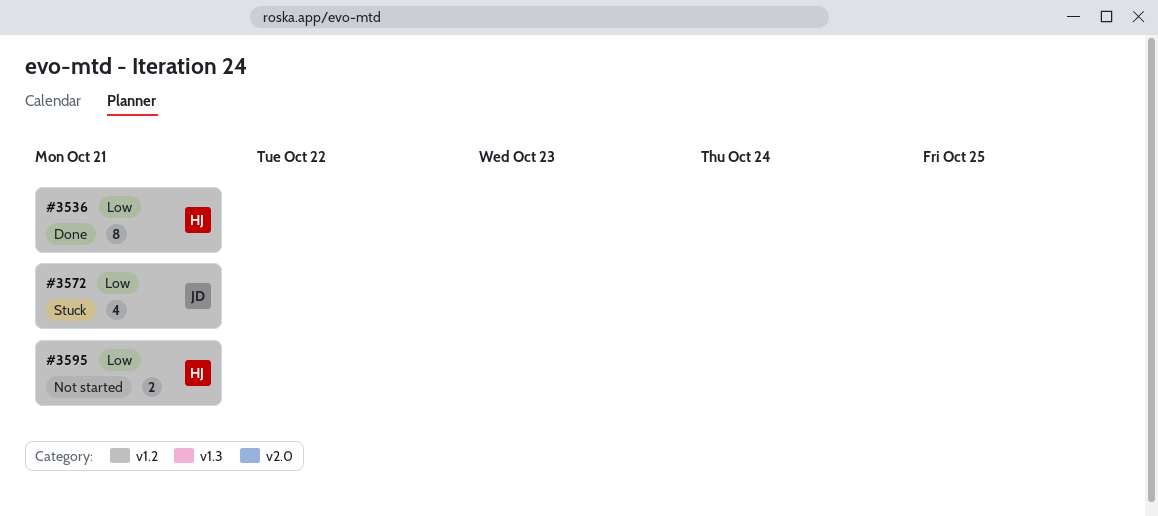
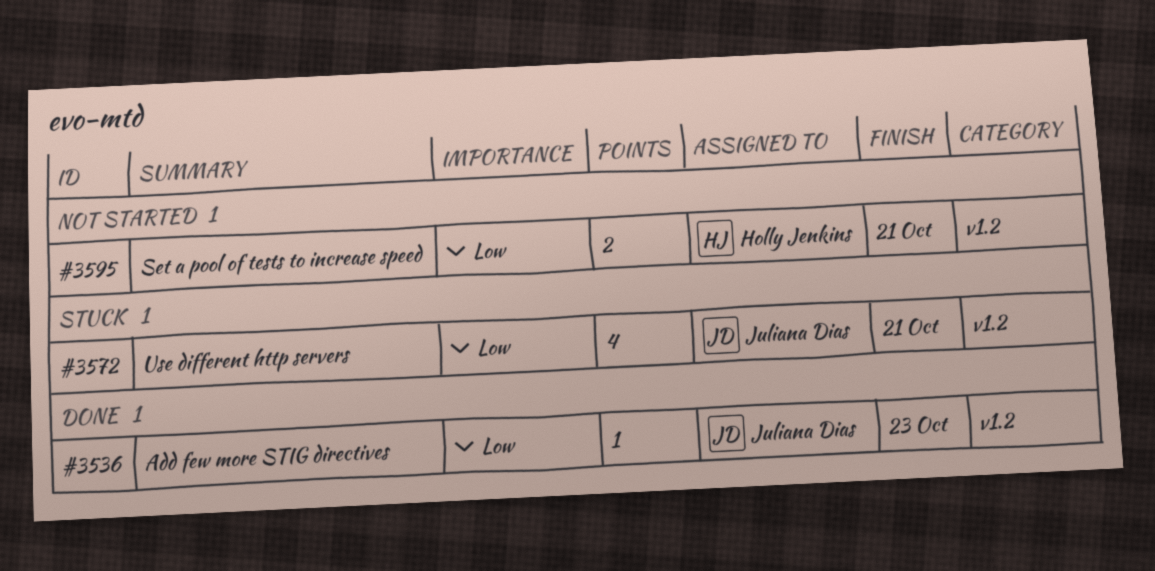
#3536, owner: Holly Jenkins -> Juliana Dias
#3536, estimate: 8 -> 1
#3536, due: Oct 21 -> Oct 23

